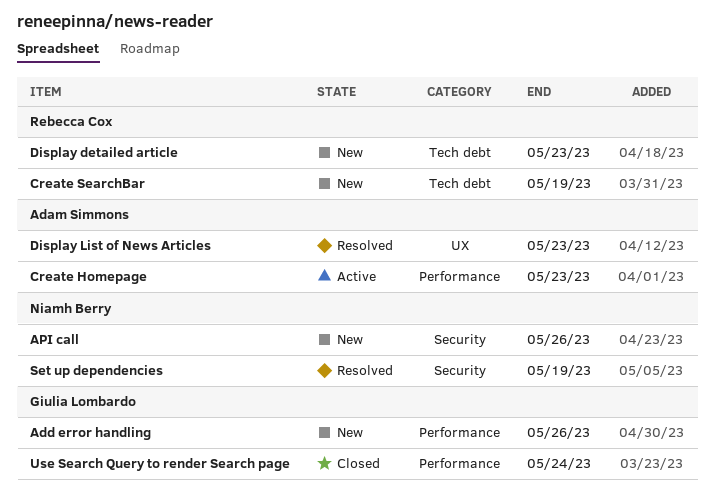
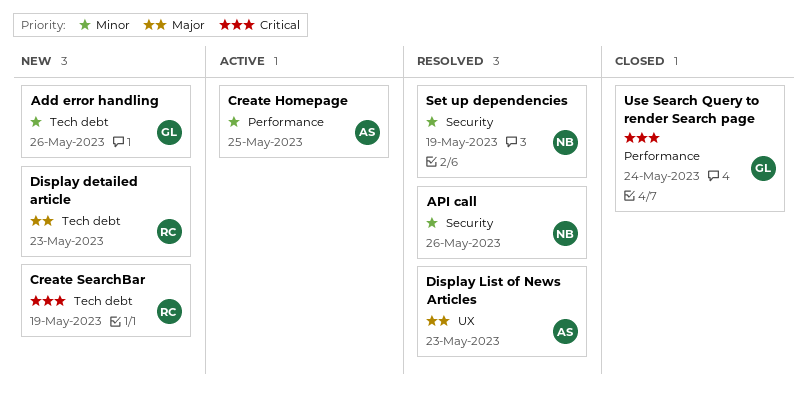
Add error handling, label: Performance -> Tech debt
API call, status: New -> Resolved
Create Homepage, due: May 23 -> May 25

